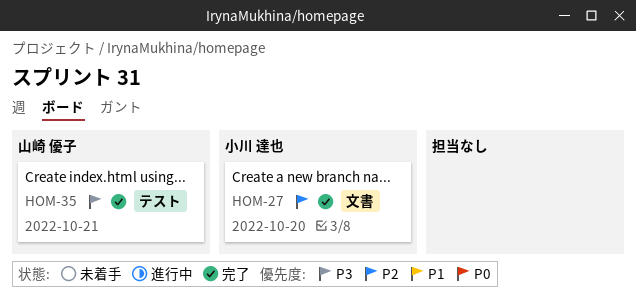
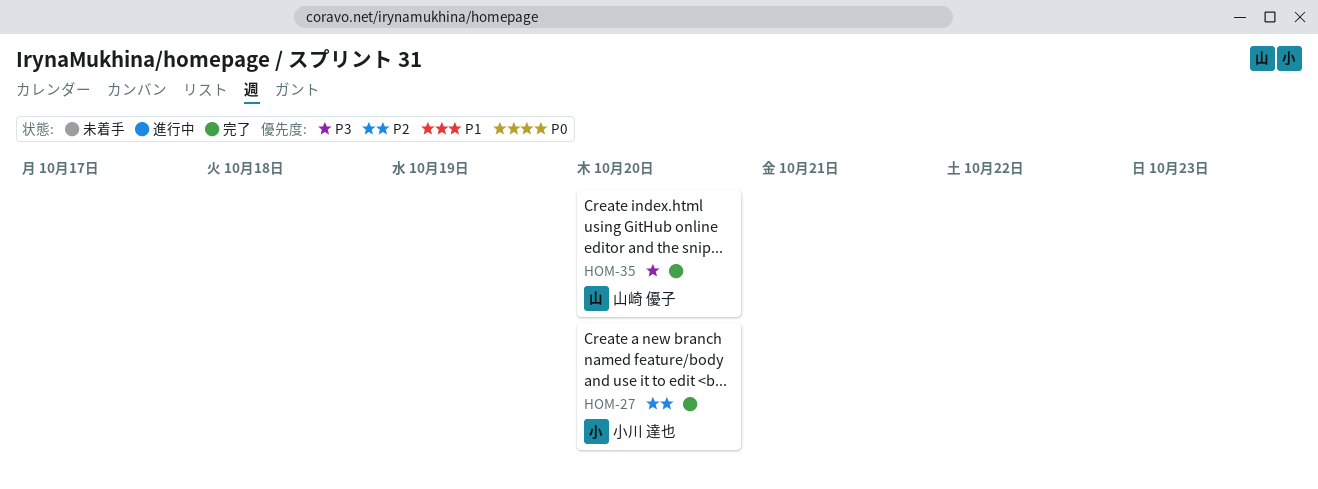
HOM-35, due: Oct 21 -> Oct 20

